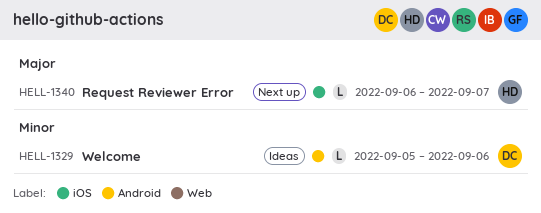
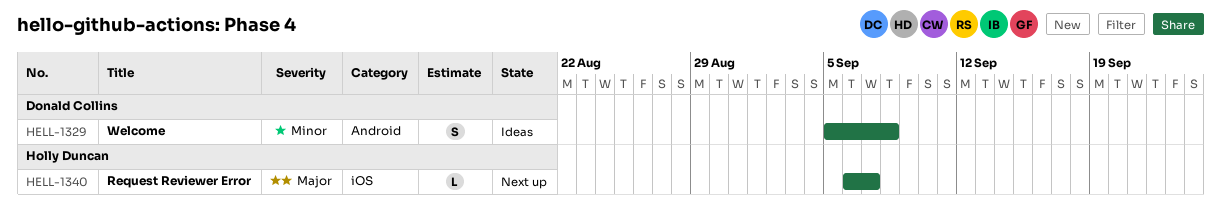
HELL-1329, estimate: L -> S
HELL-1329, due: Sep 6 -> Sep 8

